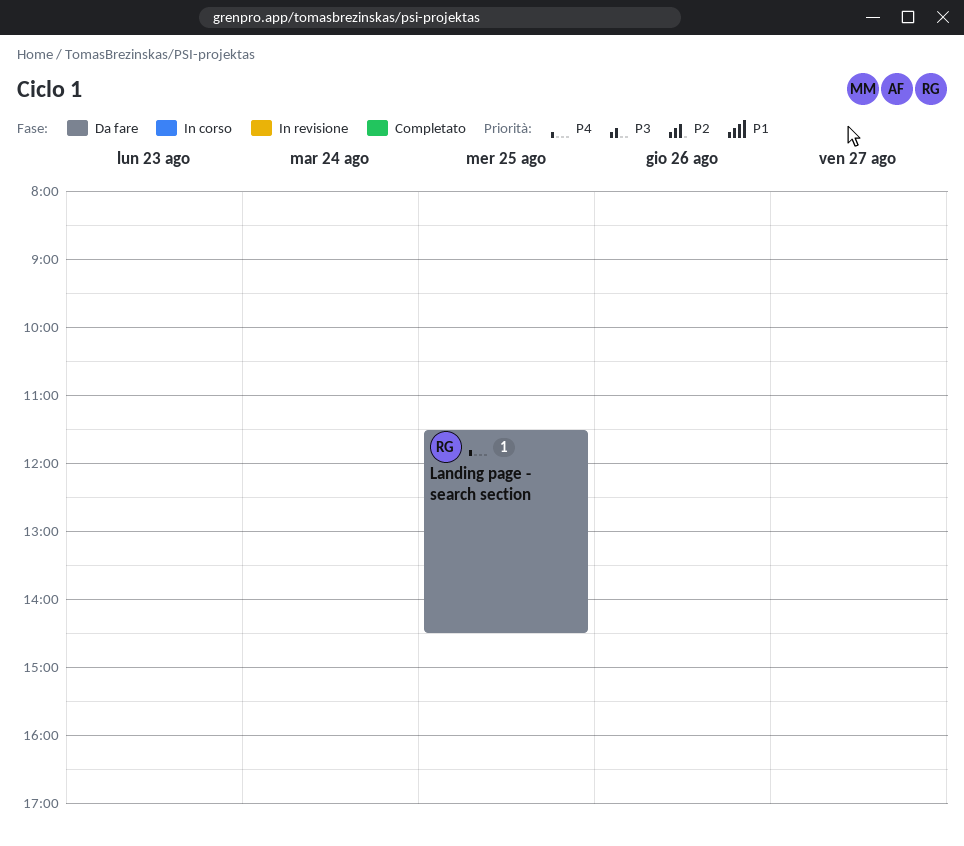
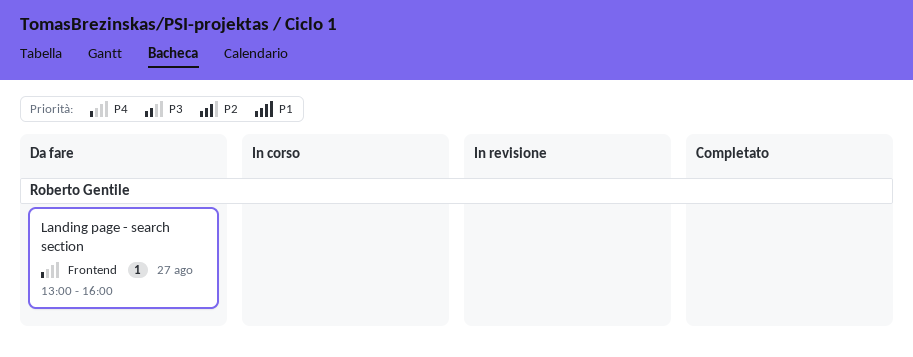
Landing page - search section, day: Aug 25 -> Aug 27
Landing page - search section, begins: 11:30 -> 13:00
Landing page - search section, ends: 14:30 -> 16:00

